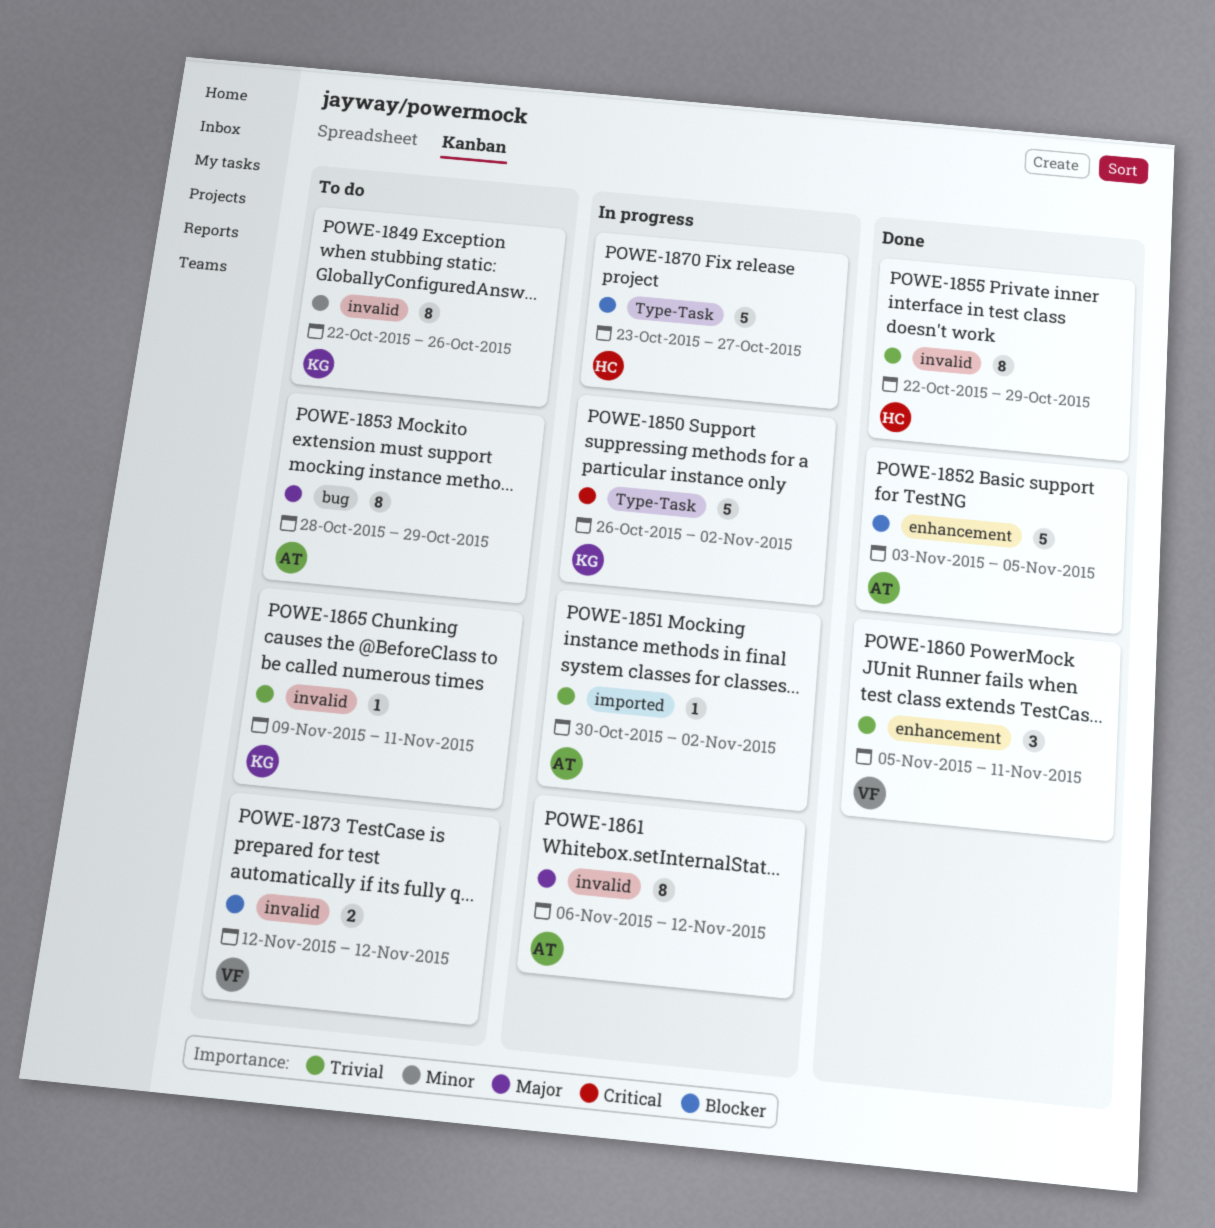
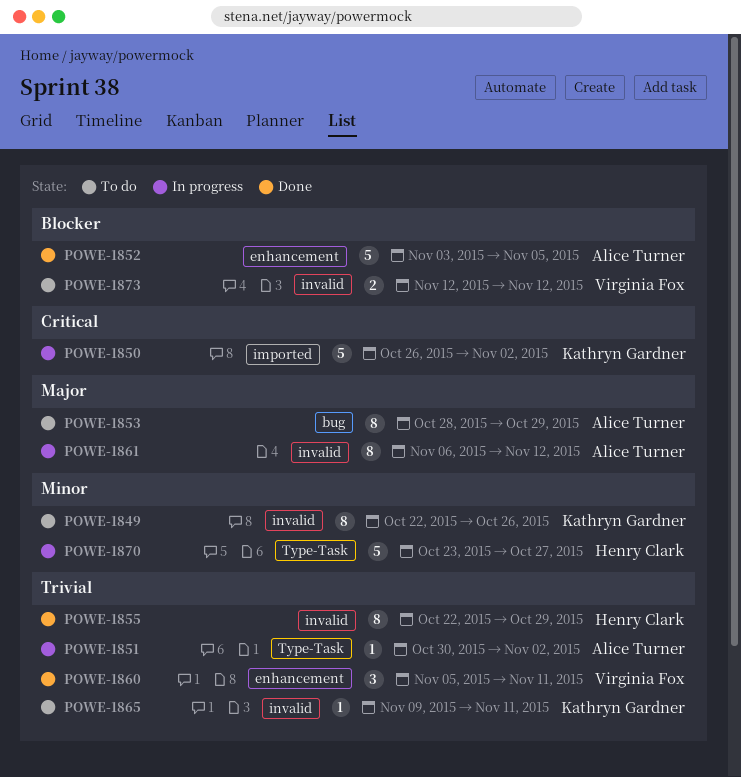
POWE-1850, label: Type-Task -> imported
POWE-1851, label: imported -> Type-Task
POWE-1870, priority: Blocker -> Minor

